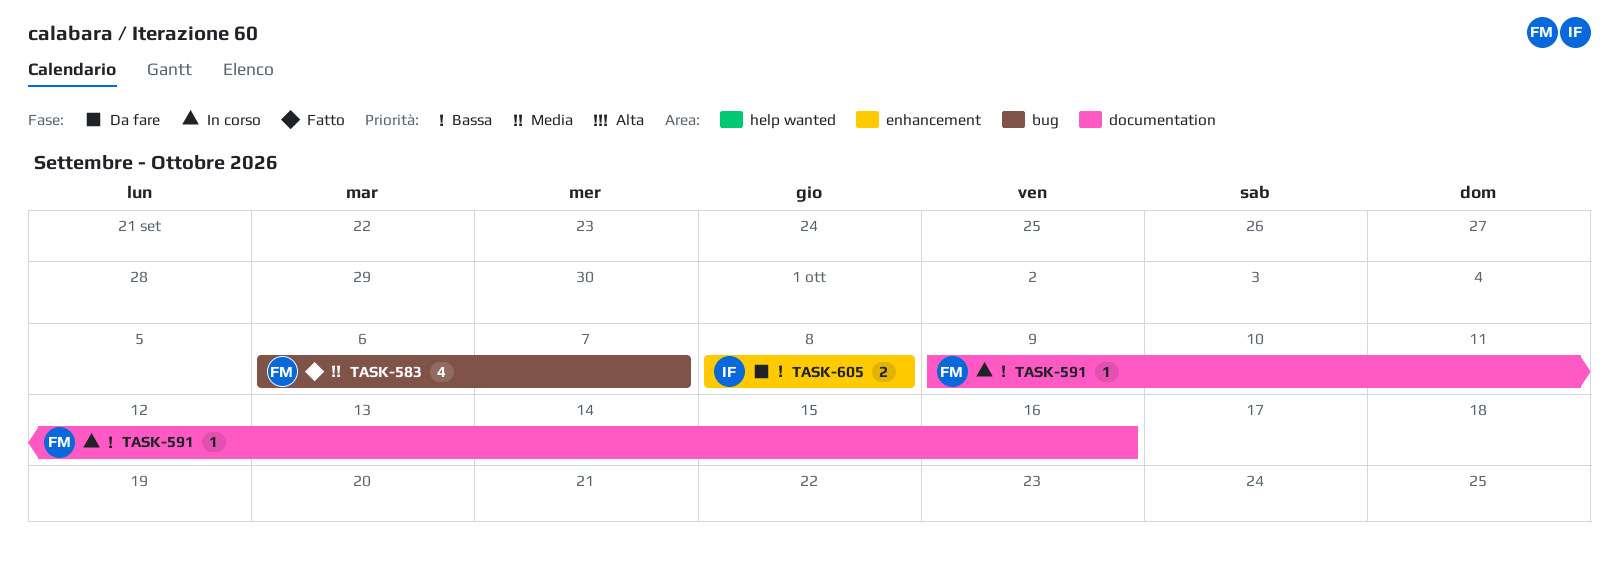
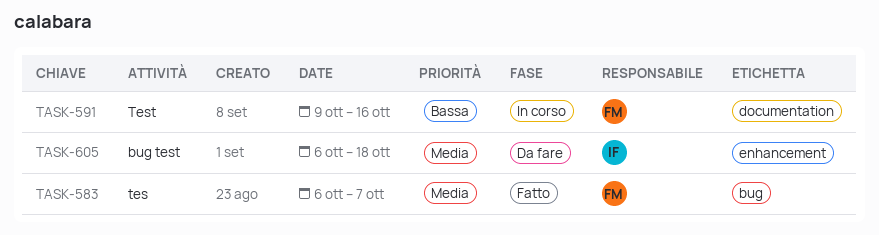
TASK-605, priority: Bassa -> Media
TASK-605, start: Oct 8 -> Oct 6
TASK-605, due: Oct 8 -> Oct 18

